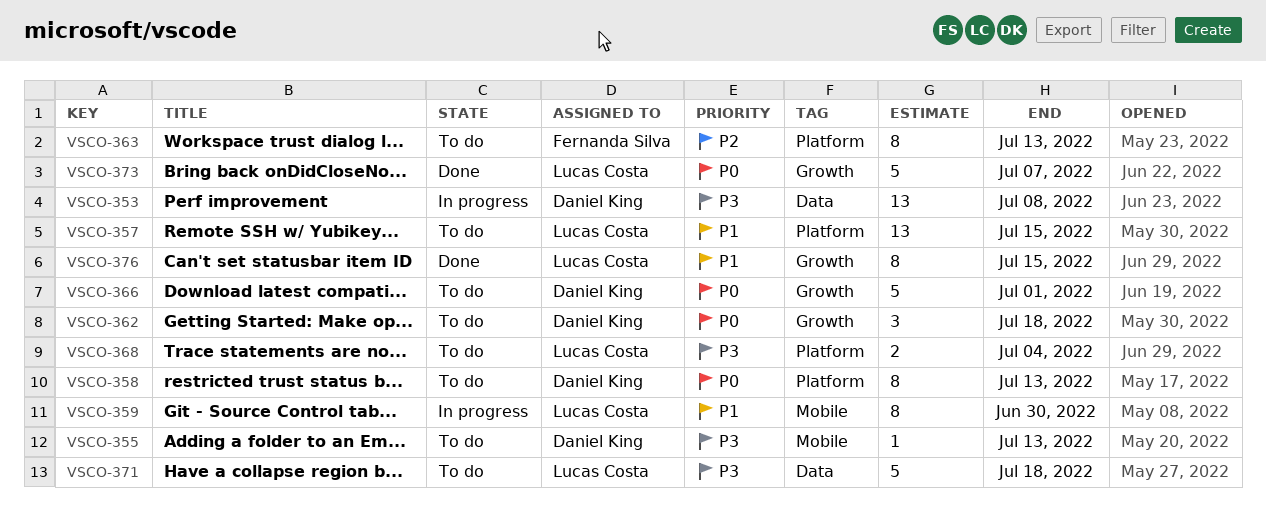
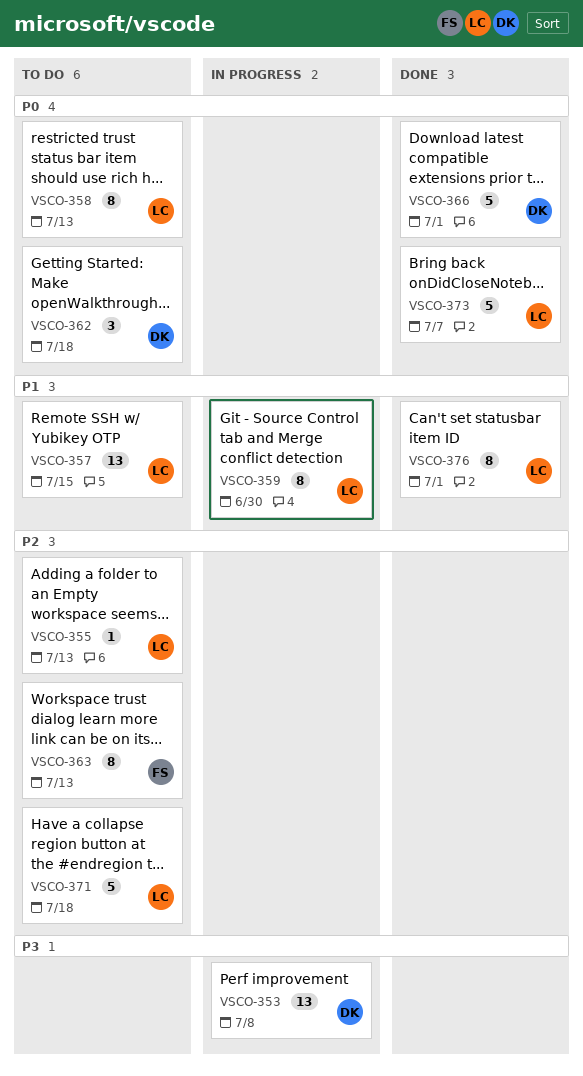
VSCO-355, owner: Daniel King -> Lucas Costa
VSCO-355, priority: P3 -> P2
VSCO-358, owner: Daniel King -> Lucas Costa
VSCO-366, status: To do -> Done
VSCO-368: present -> none
VSCO-371, priority: P3 -> P2
VSCO-376, due: Jul 15 -> Jul 1

